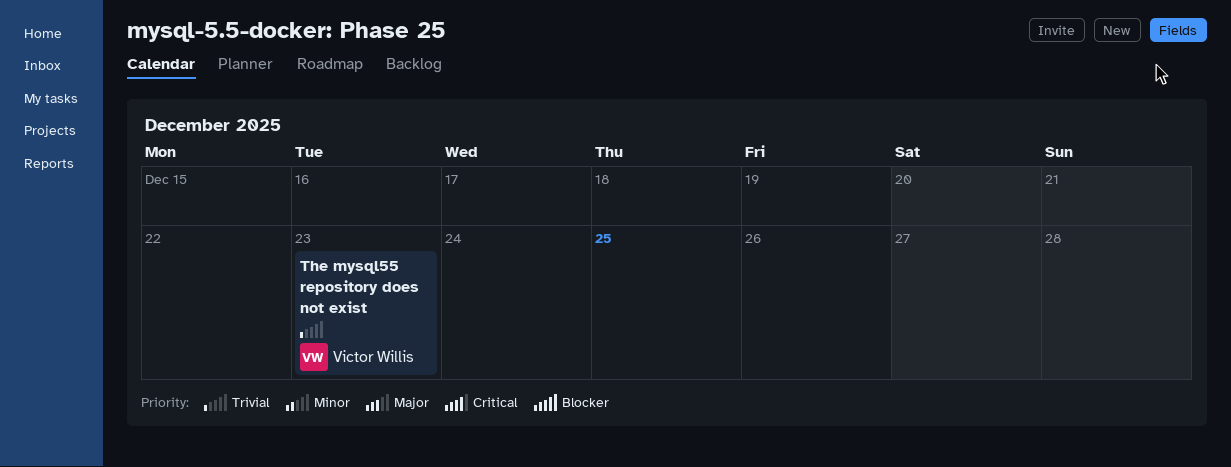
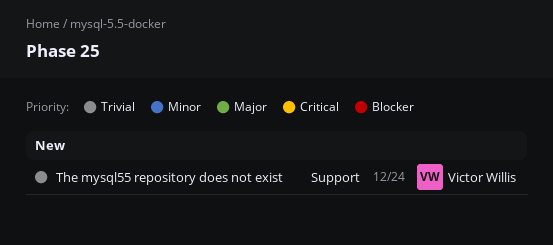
The mysql55 repository does not exist, due: Dec 23 -> Dec 24

